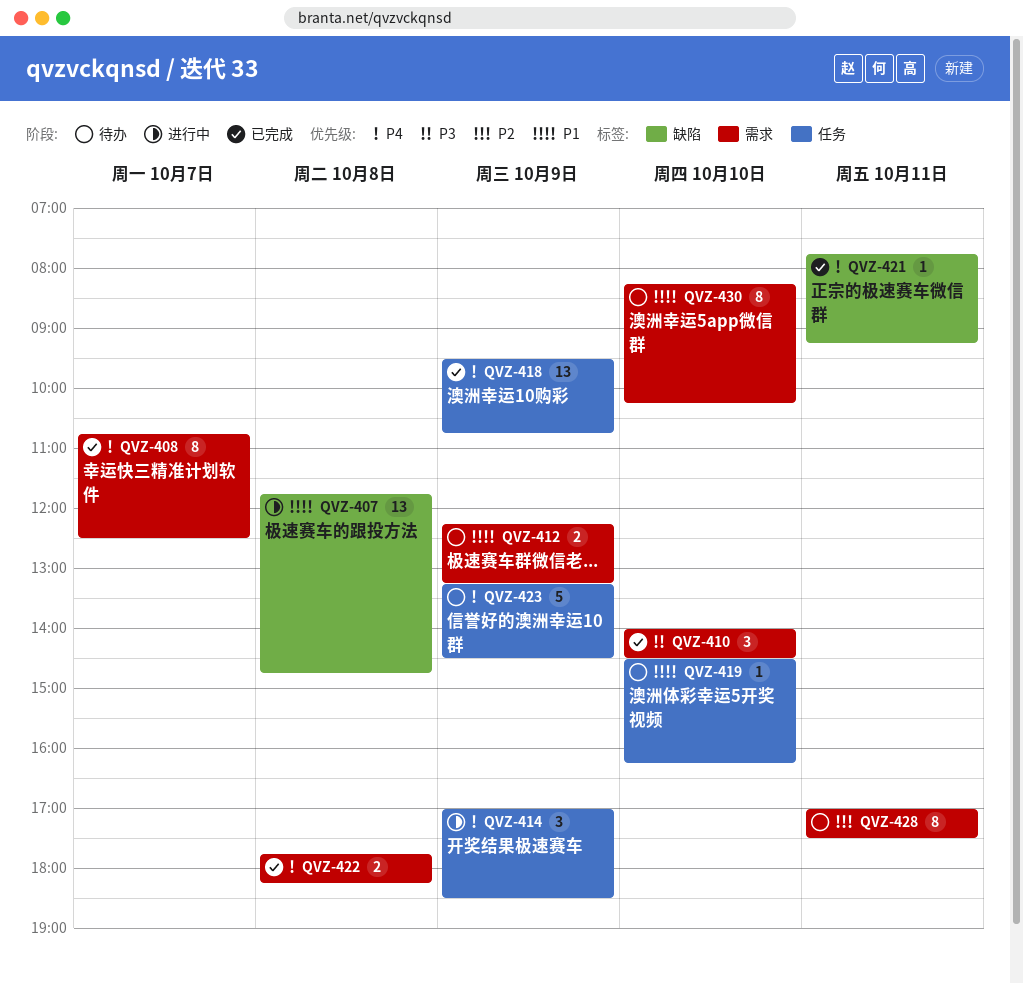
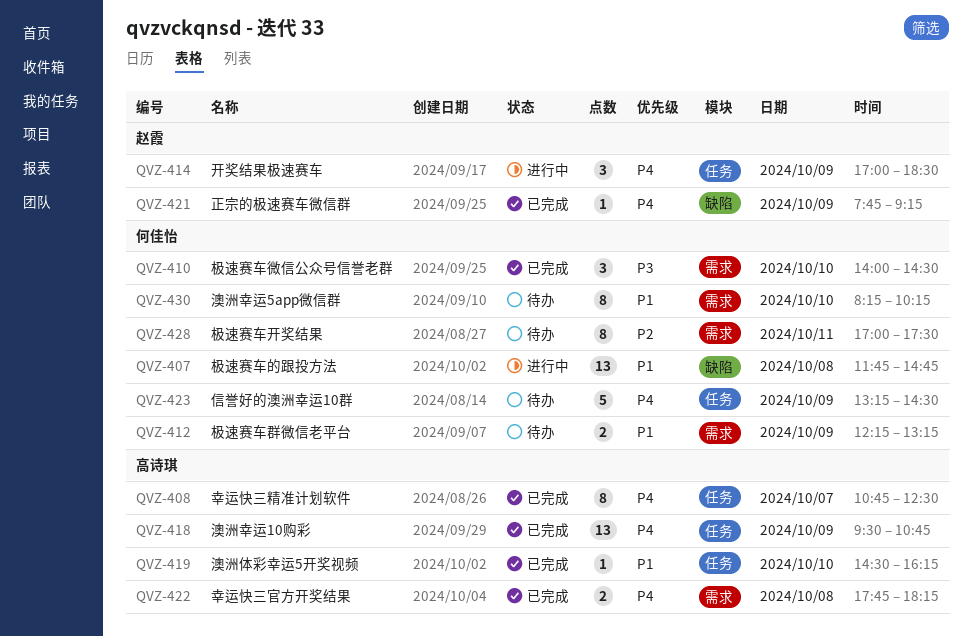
QVZ-408, label: 需求 -> 任务
QVZ-419, status: 待办 -> 已完成
QVZ-421, day: Oct 11 -> Oct 9

